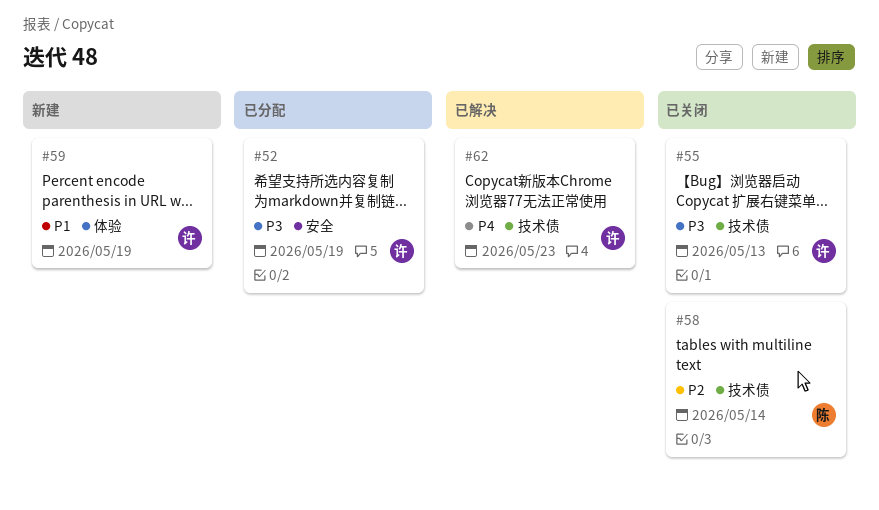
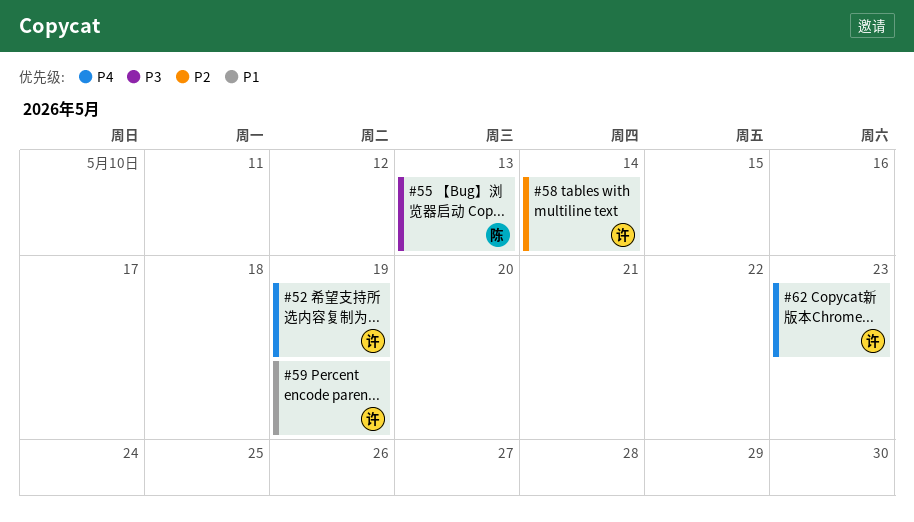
#52, priority: P3 -> P4
#55, owner: 许 -> 陈
#58, owner: 陈 -> 许

